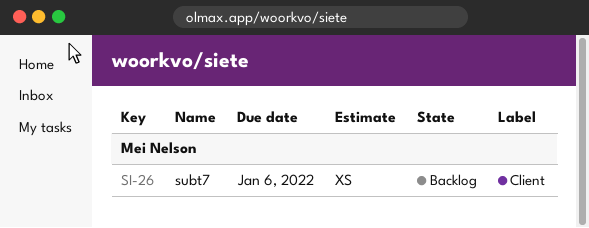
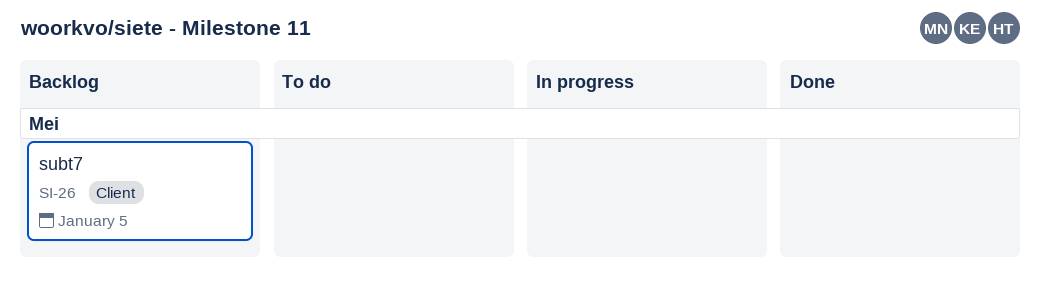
SI-26, due: Jan 6 -> Jan 5

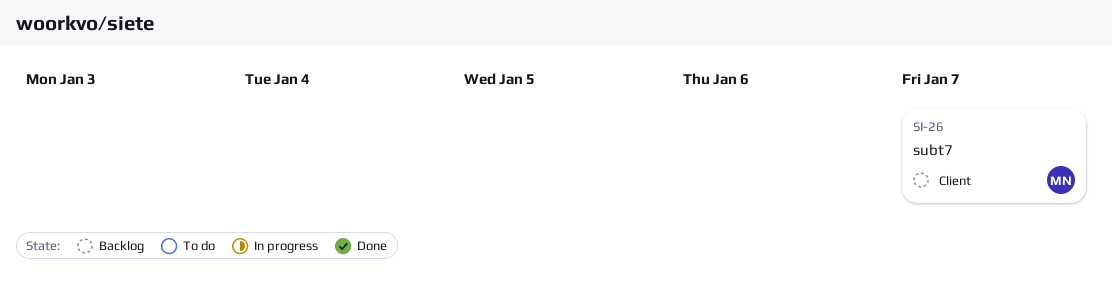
SI-26, due: Jan 5 -> Jan 7

